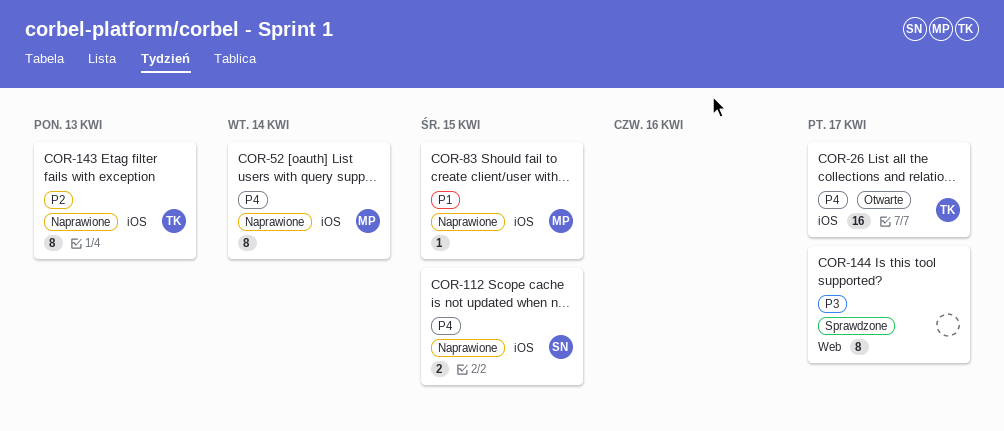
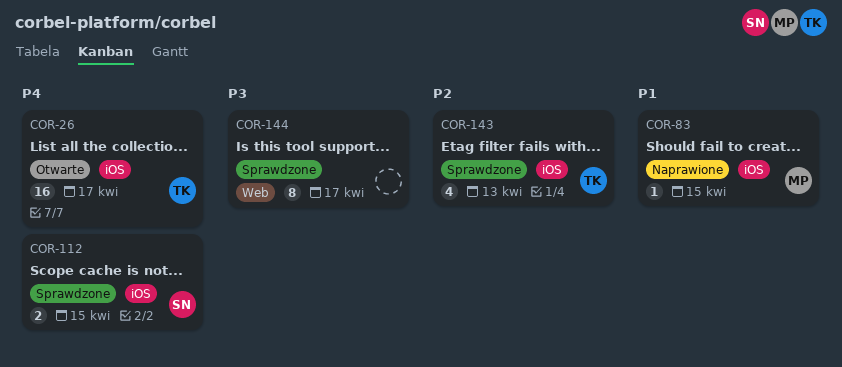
COR-52: present -> none
COR-112, status: Naprawione -> Sprawdzone
COR-143, status: Naprawione -> Sprawdzone
COR-143, estimate: 8 -> 4

